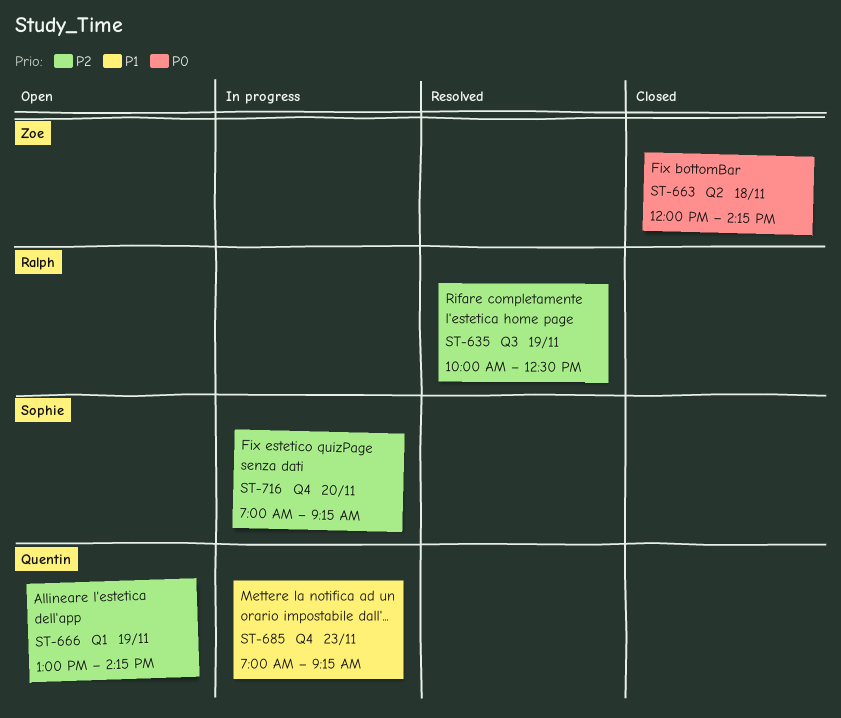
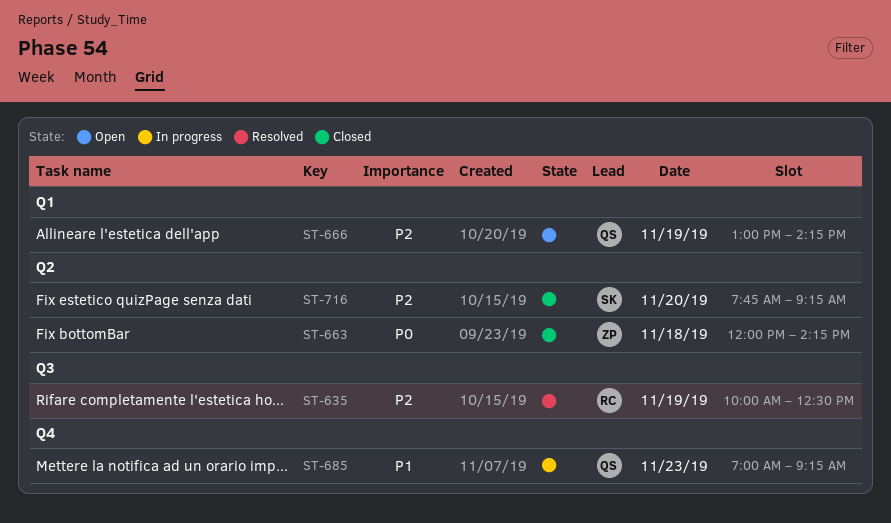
ST-716, status: In progress -> Closed
ST-716, label: Q4 -> Q2
ST-716, begins: 07:00 -> 07:45

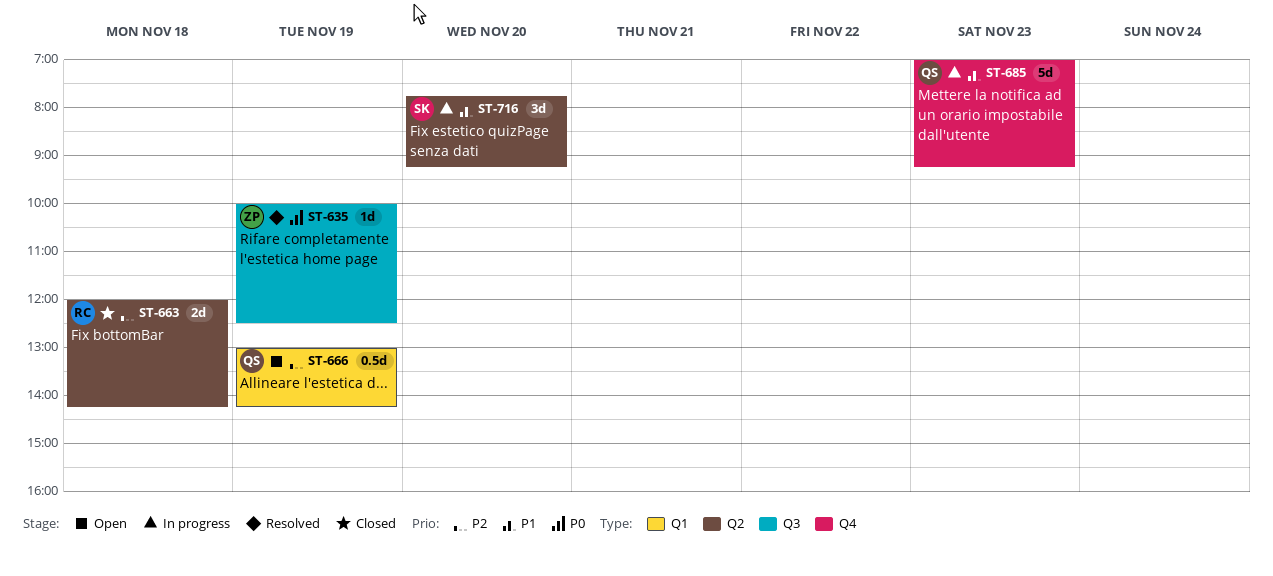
ST-635, owner: RC -> ZP
ST-635, priority: P2 -> P0
ST-663, owner: ZP -> RC
ST-663, priority: P0 -> P2
ST-716, status: Closed -> In progress
ST-716, priority: P2 -> P1

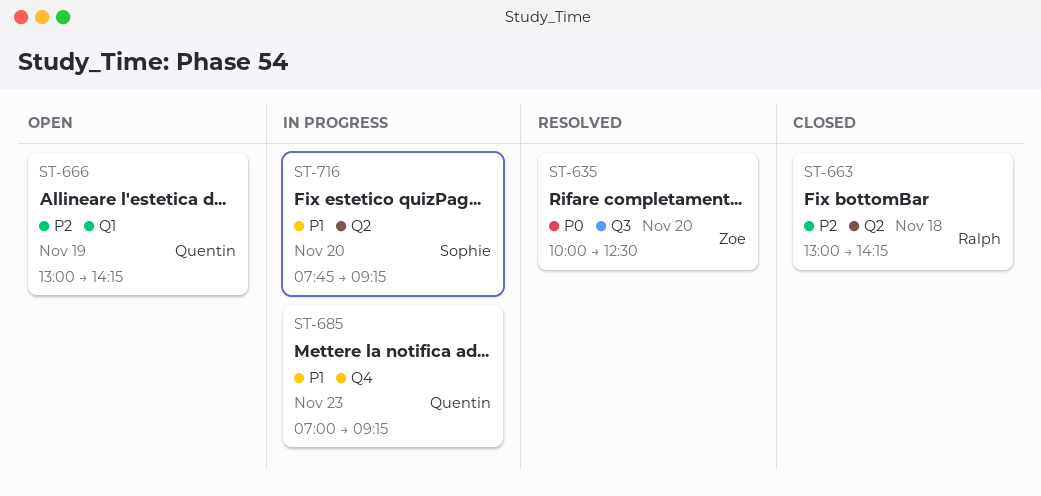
ST-635, day: Nov 19 -> Nov 20
ST-663, begins: 12:00 -> 13:00

